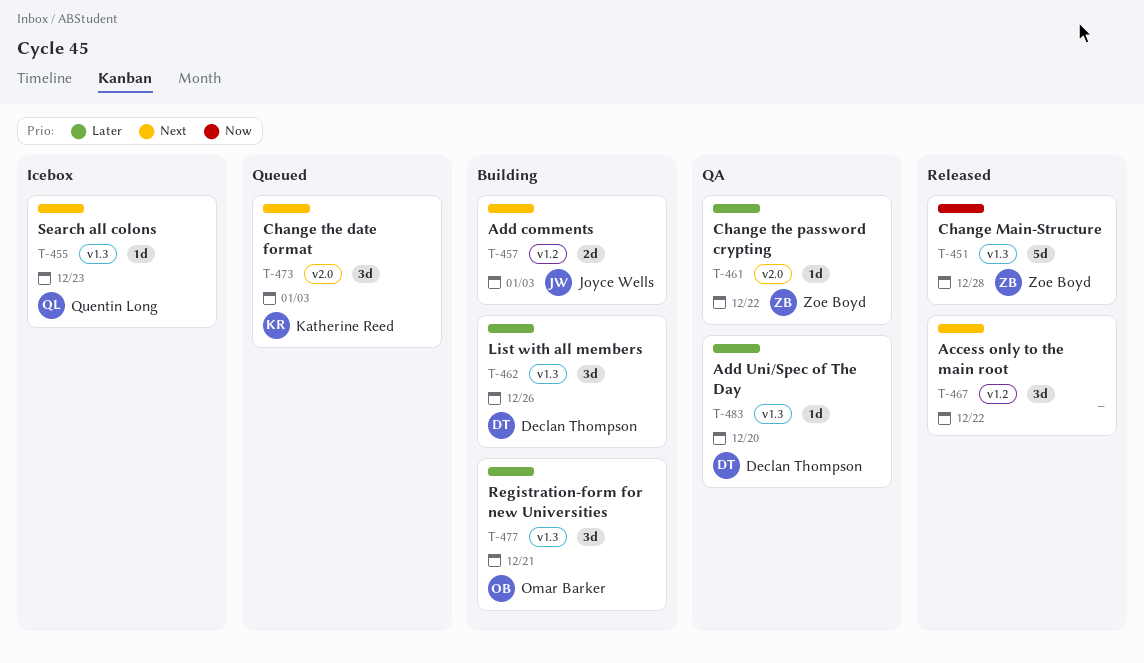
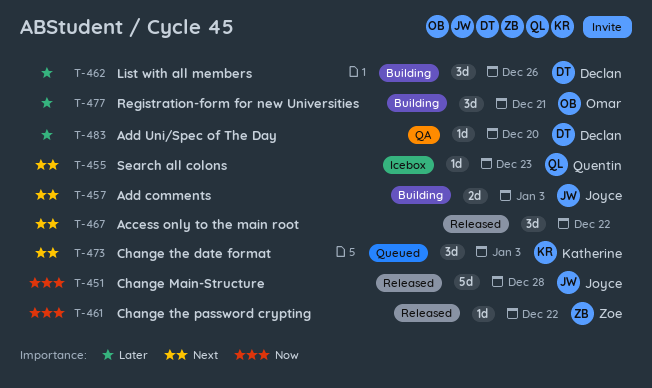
T-451, owner: Zoe Boyd -> Joyce Wells
T-461, status: QA -> Released
T-461, priority: Later -> Now

